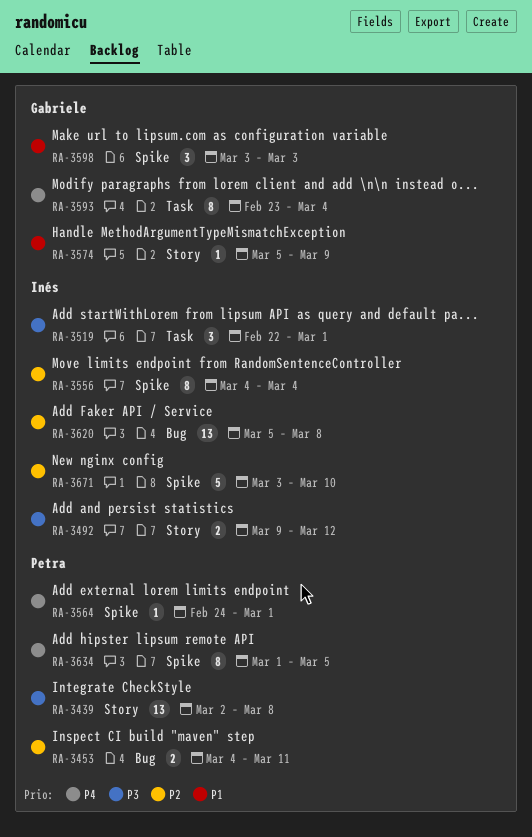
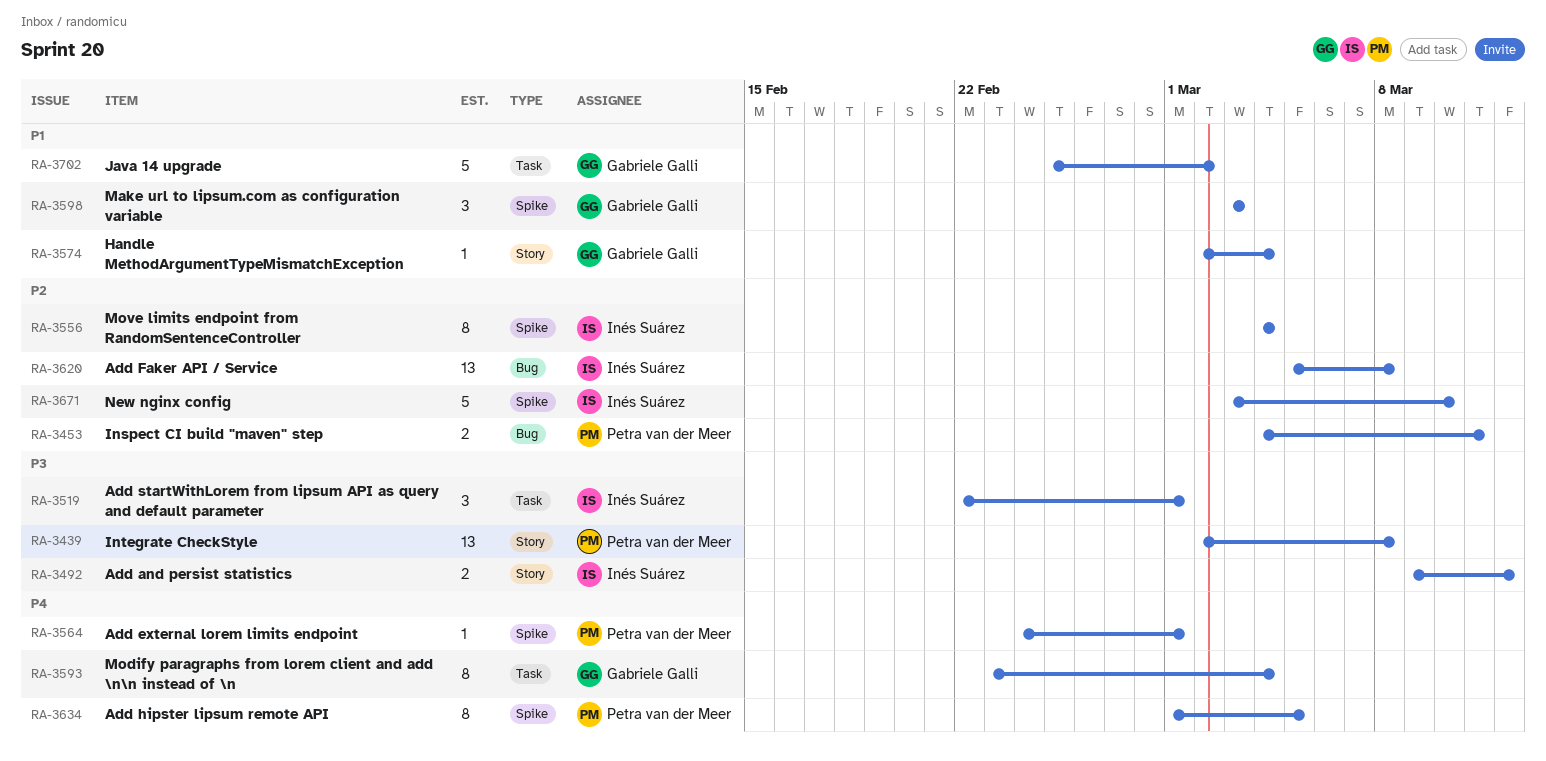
RA-3574, start: Mar 5 -> Mar 2
RA-3574, due: Mar 9 -> Mar 4
RA-3702: none -> present

